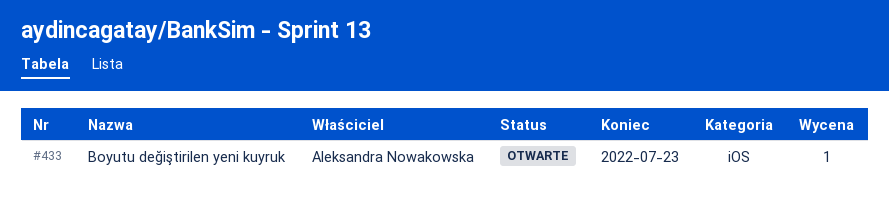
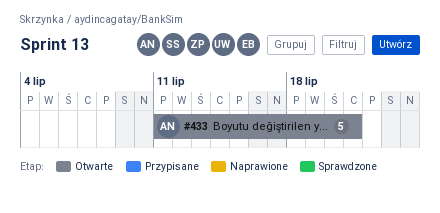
#433, estimate: 1 -> 5
#433, due: Jul 23 -> Jul 21

